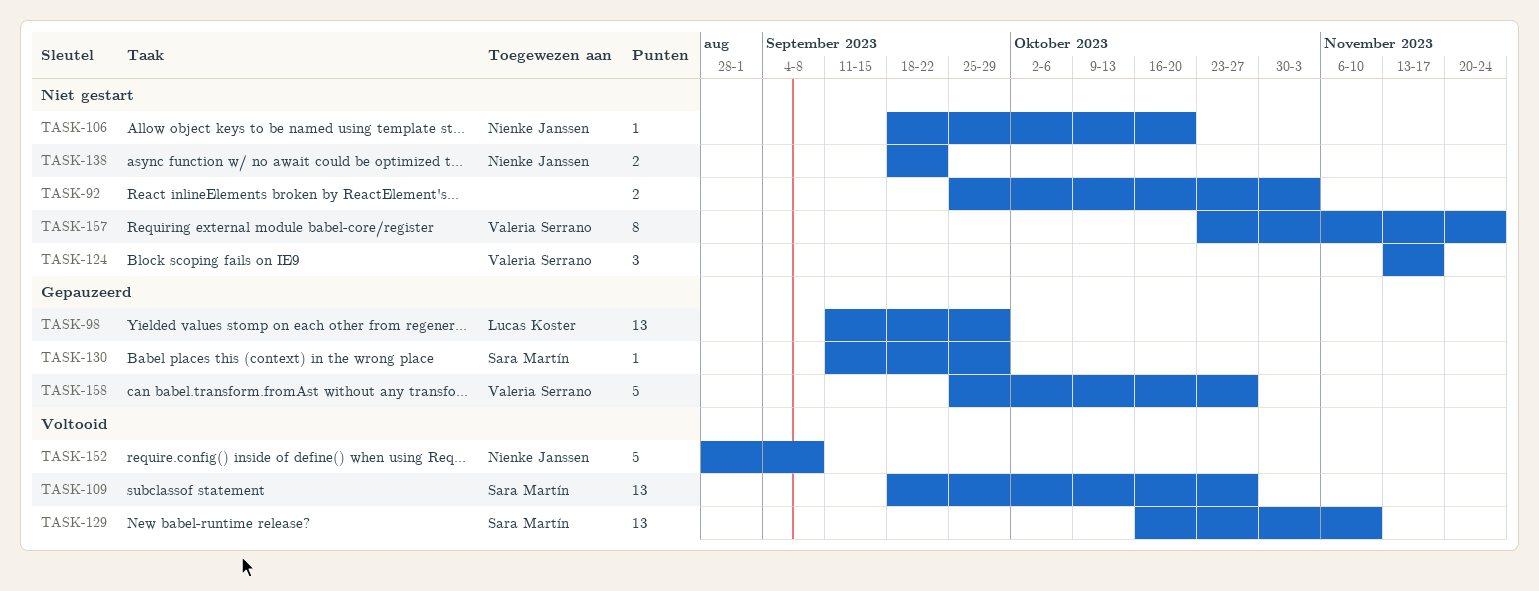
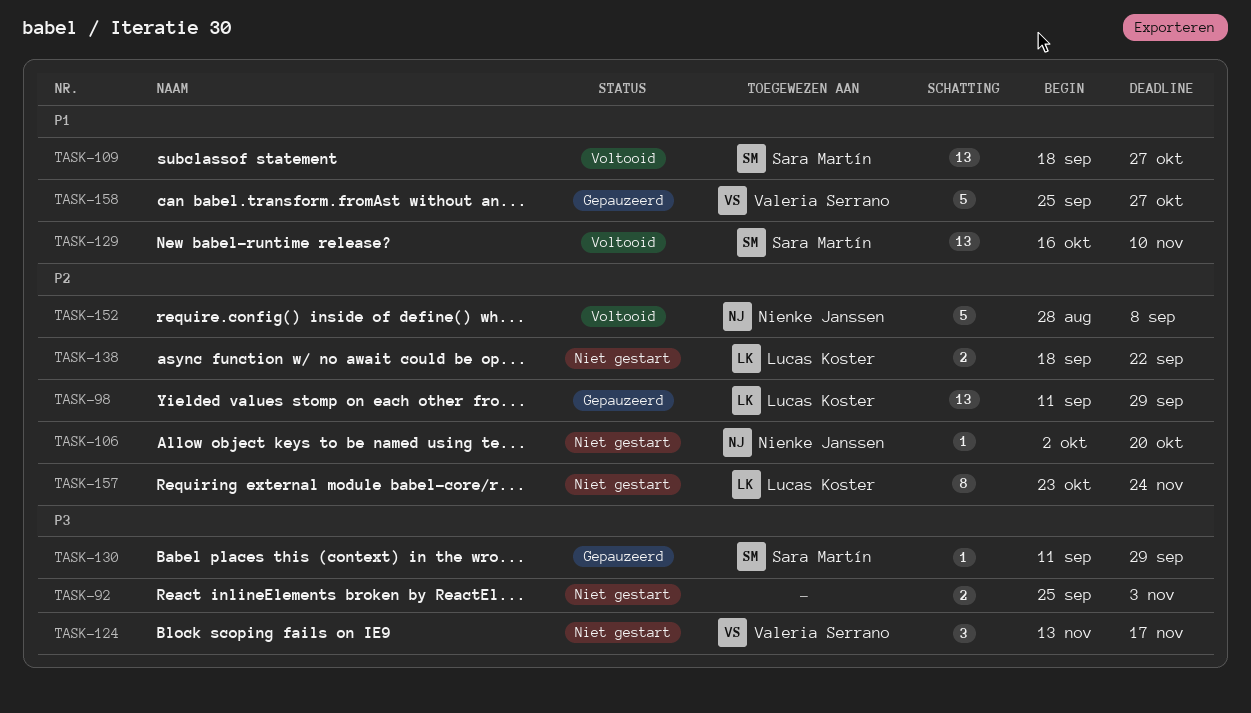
TASK-106, start: Sep 18 -> Oct 2
TASK-138, owner: Nienke Janssen -> Lucas Koster
TASK-157, owner: Valeria Serrano -> Lucas Koster

